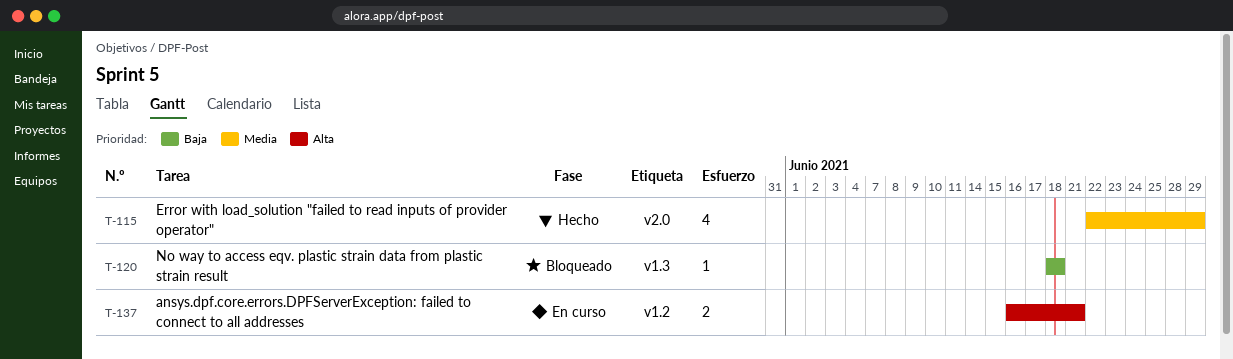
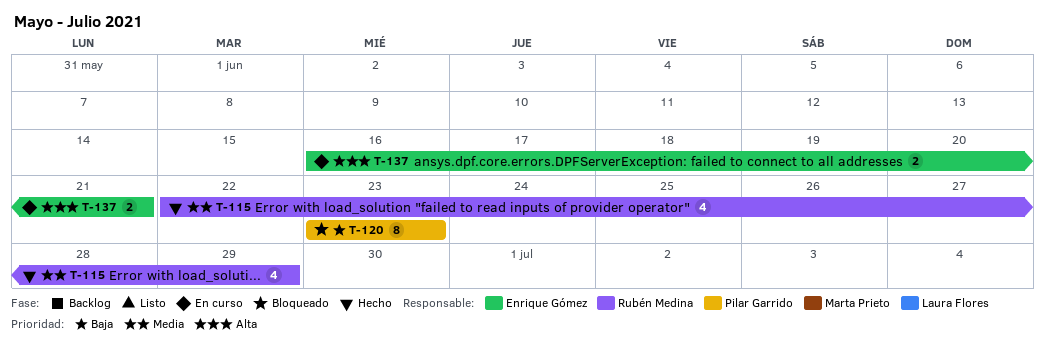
T-120, estimate: 1 -> 8
T-120, start: Jun 18 -> Jun 23
T-120, due: Jun 18 -> Jun 23

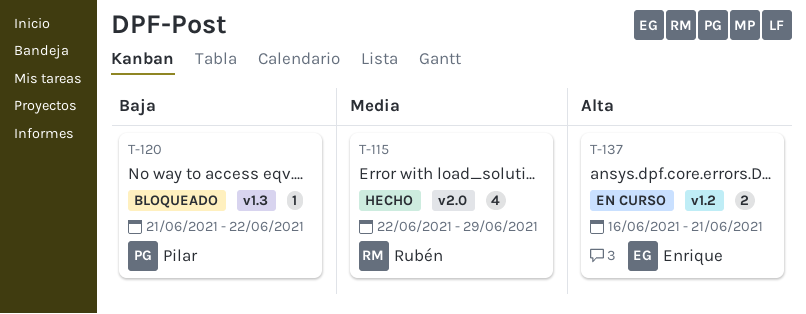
T-120, estimate: 8 -> 1
T-120, start: Jun 23 -> Jun 21
T-120, due: Jun 23 -> Jun 22

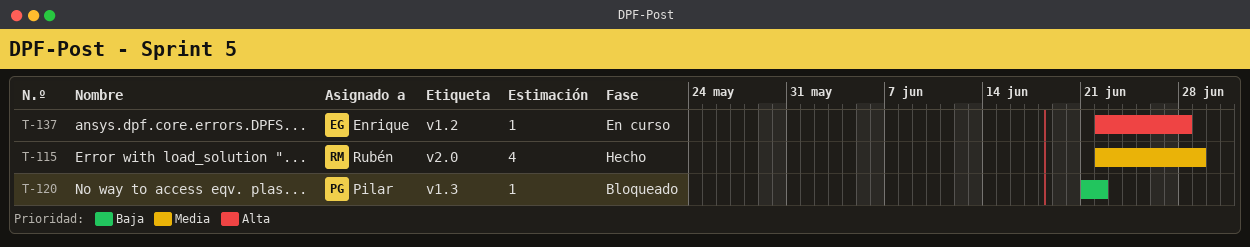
T-137, estimate: 2 -> 1
T-137, start: Jun 16 -> Jun 22
T-137, due: Jun 21 -> Jun 28

